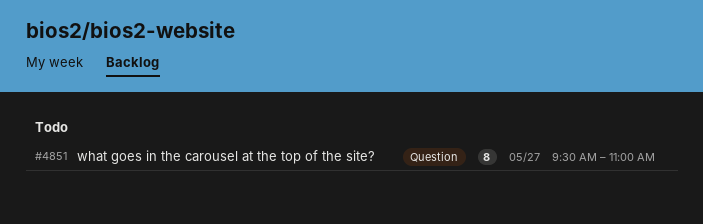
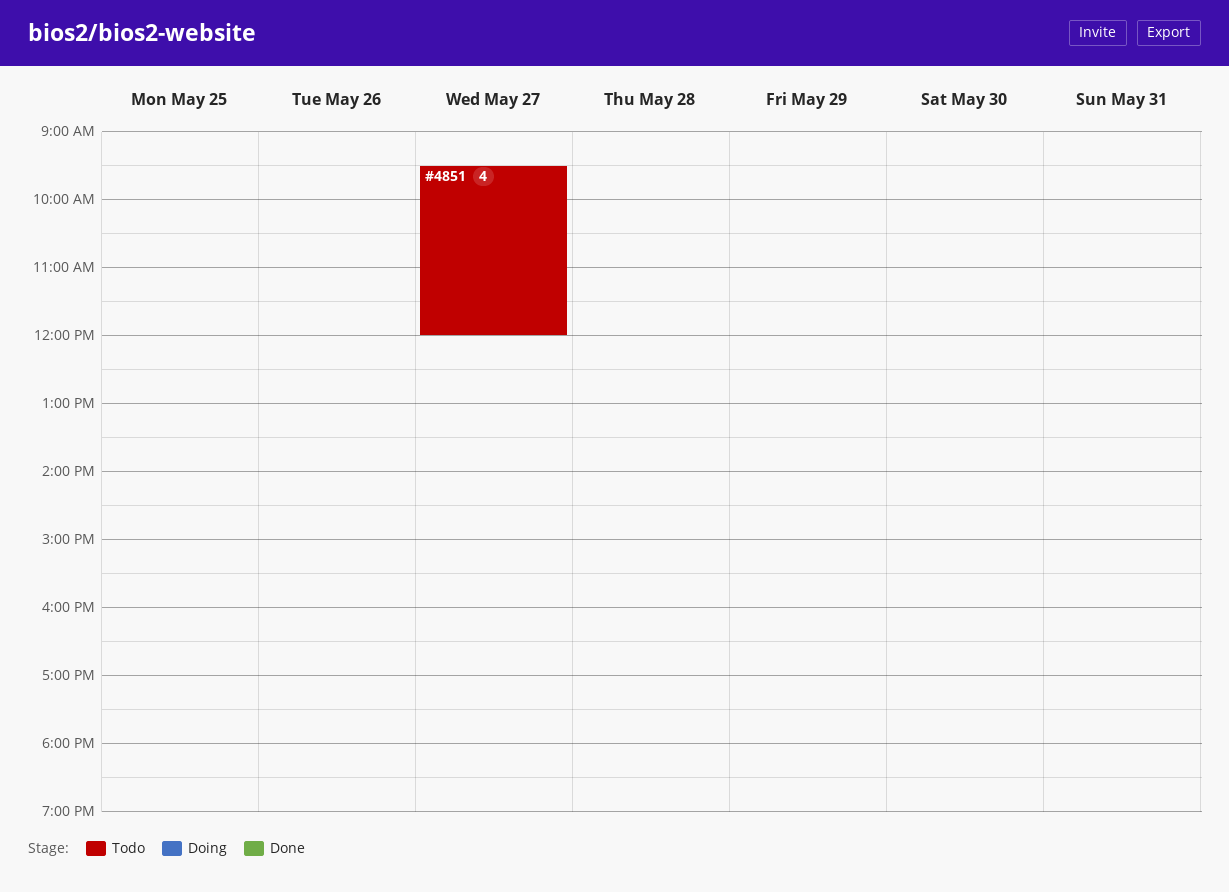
#4851, estimate: 8 -> 4
#4851, ends: 11:00 -> 12:00

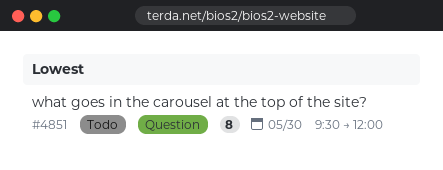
#4851, estimate: 4 -> 8
#4851, day: May 27 -> May 30

